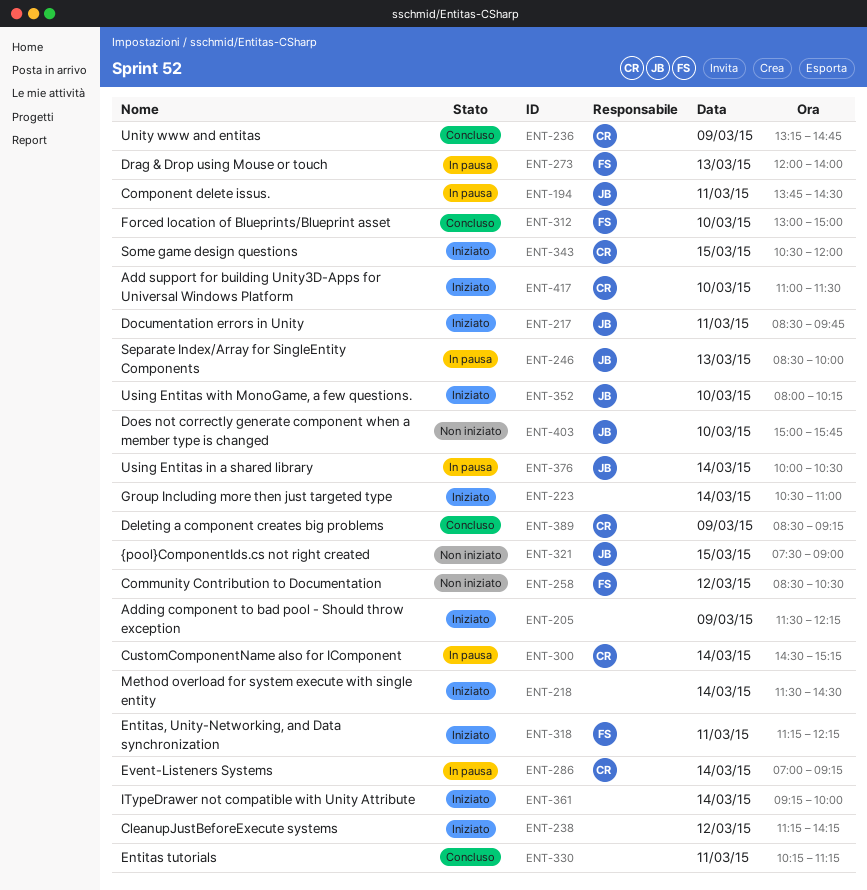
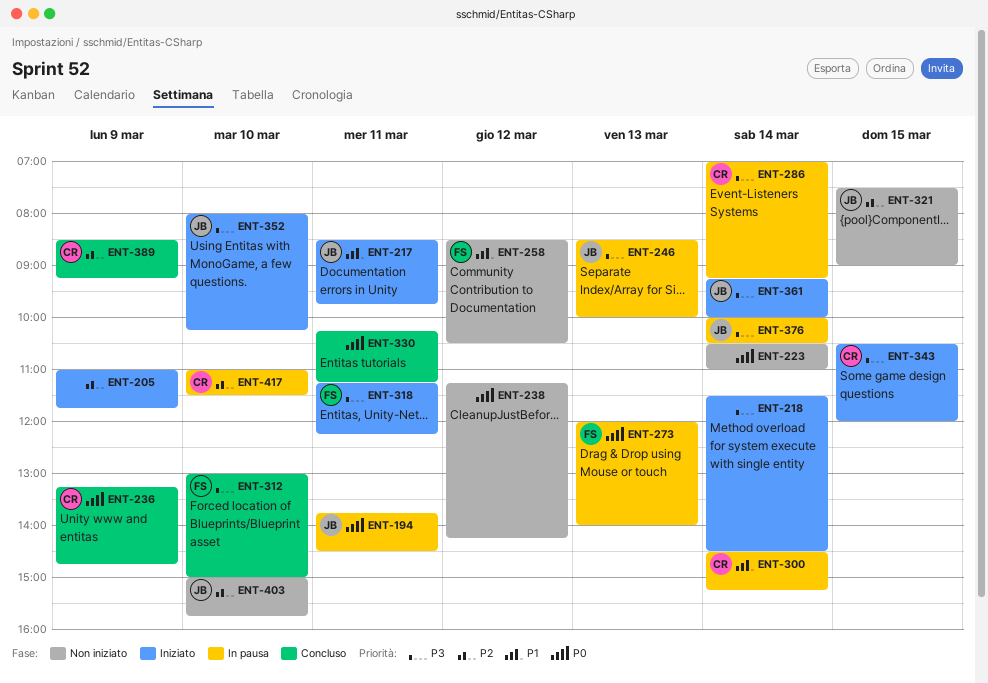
ENT-205, begins: 11:30 -> 11:00
ENT-205, ends: 12:15 -> 11:45
ENT-223, status: Iniziato -> Non iniziato
ENT-238, status: Iniziato -> Non iniziato
ENT-361, owner: none -> JB
ENT-417, status: Iniziato -> In pausa

